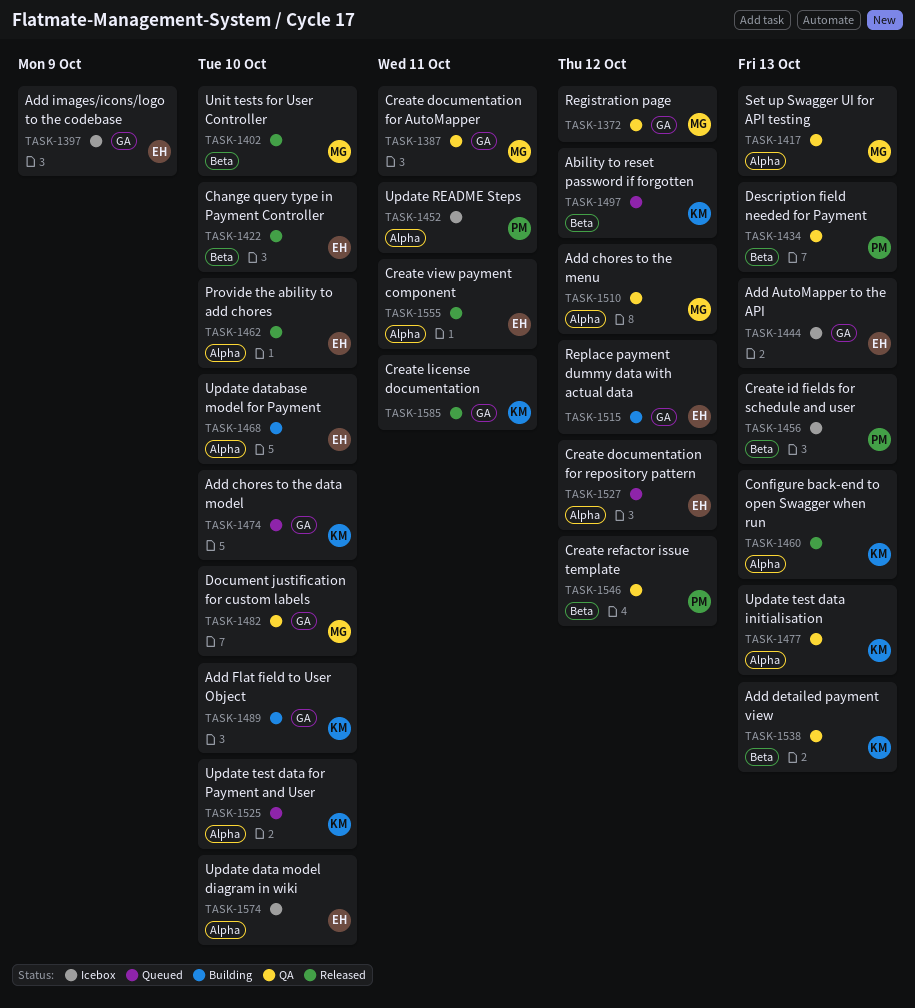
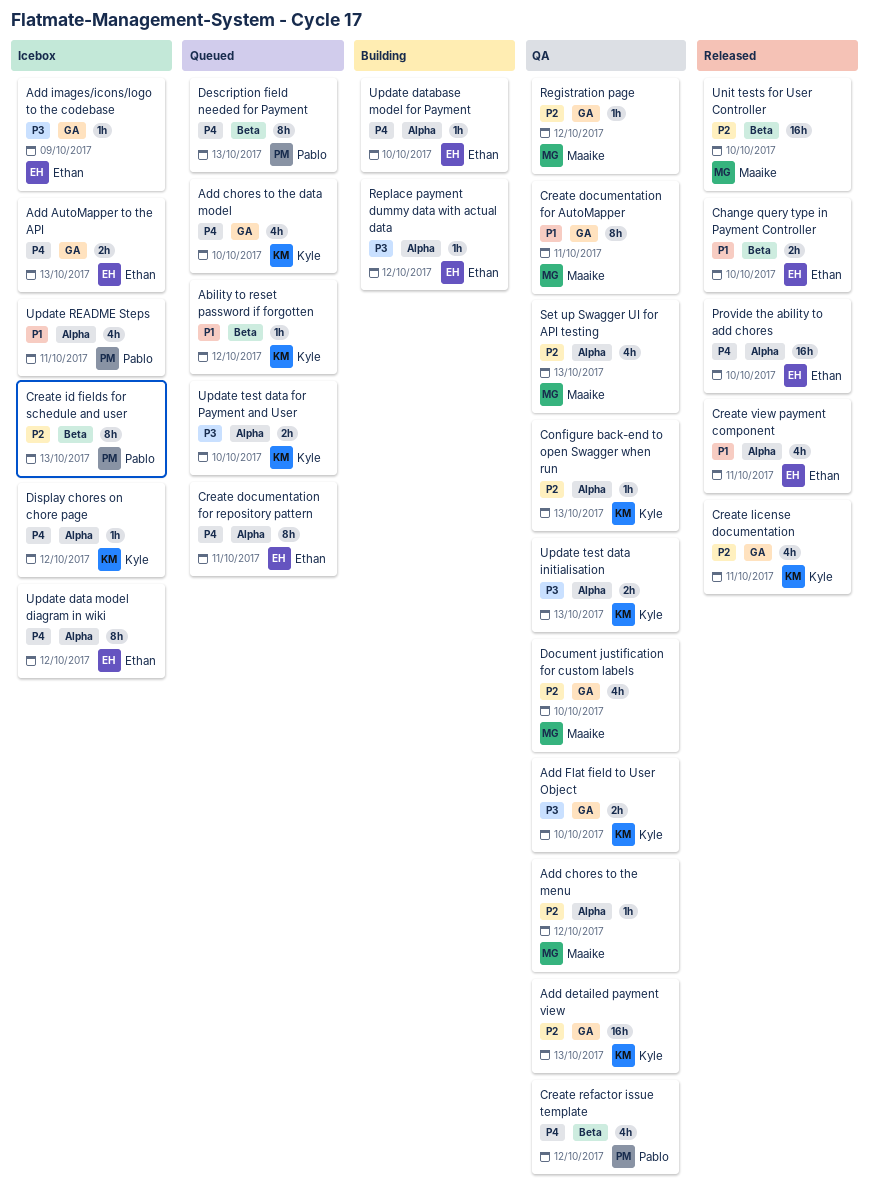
Add detailed payment view, label: Beta -> GA
Add Flat field to User Object, status: Building -> QA
Configure back-end to open Swagger when run, status: Released -> QA
Create documentation for repository pattern, due: Oct 12 -> Oct 11
Description field needed for Payment, status: QA -> Queued
Display chores on chore page: none -> present
Replace payment dummy data with actual data, label: GA -> Alpha
Update data model diagram in wiki, due: Oct 10 -> Oct 12

